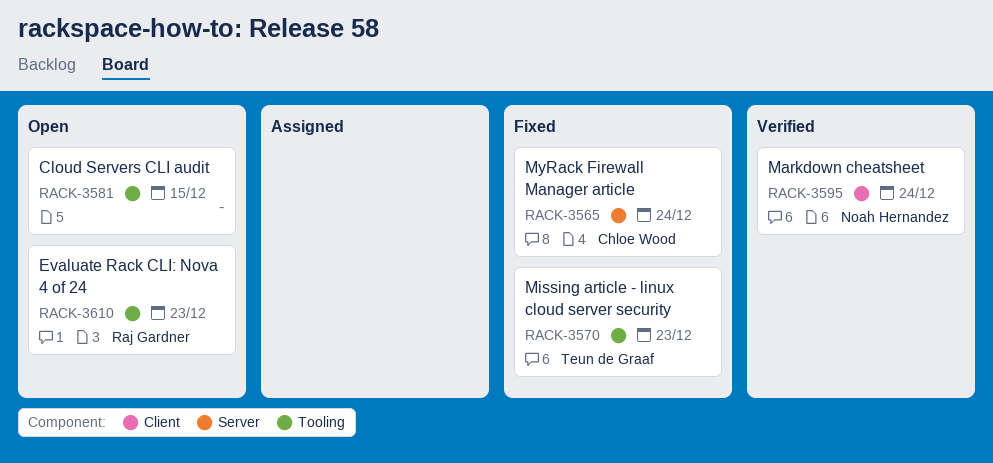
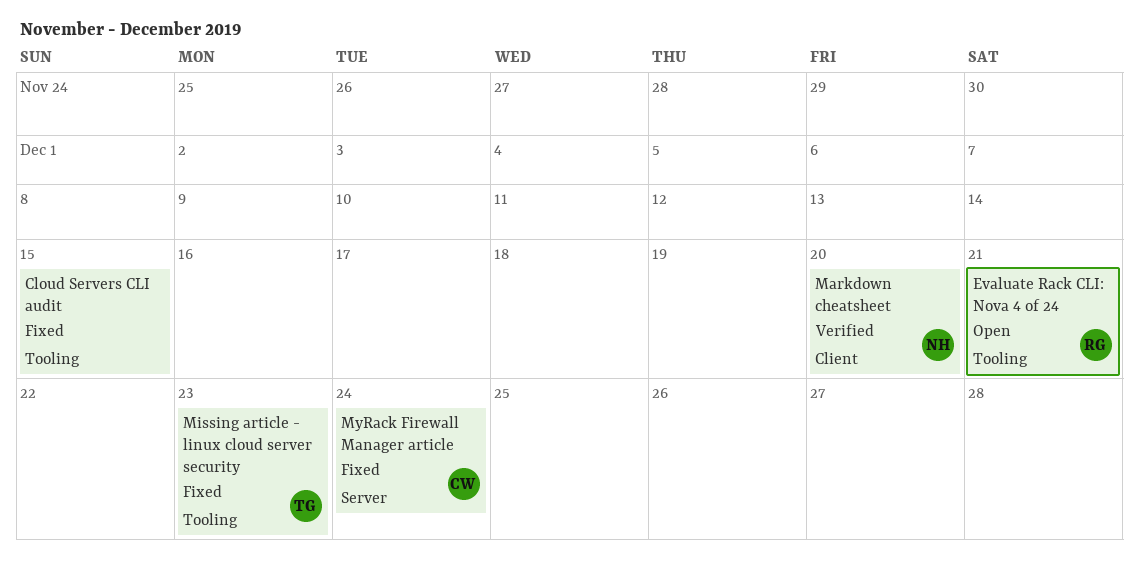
Cloud Servers CLI audit, status: Open -> Fixed
Evaluate Rack CLI: Nova 4 of 24, due: Dec 23 -> Dec 21
Markdown cheatsheet, due: Dec 24 -> Dec 20

